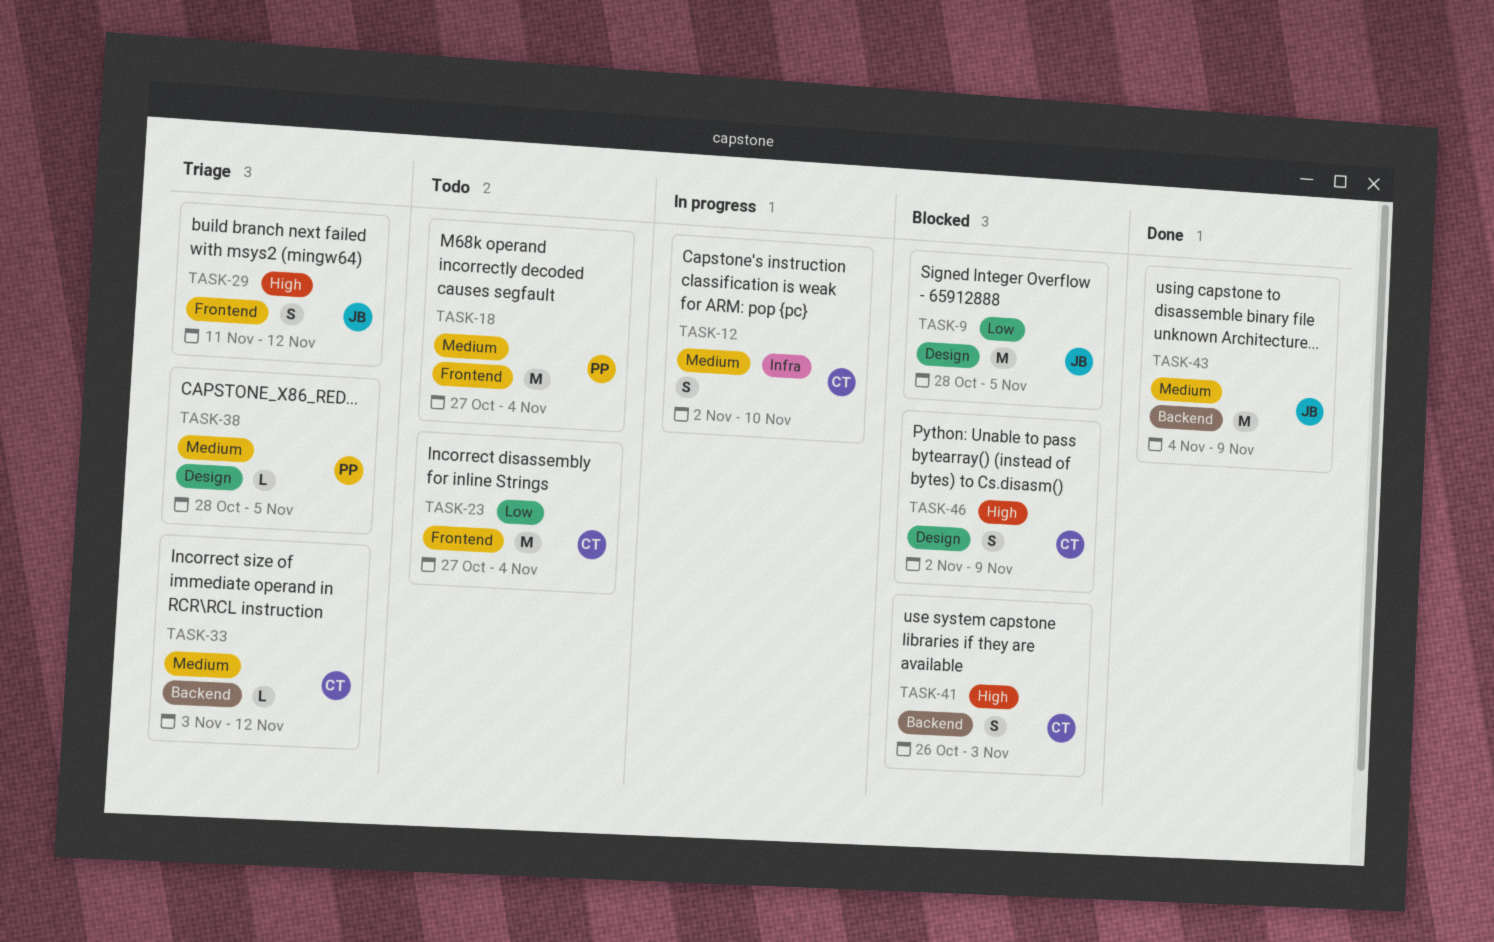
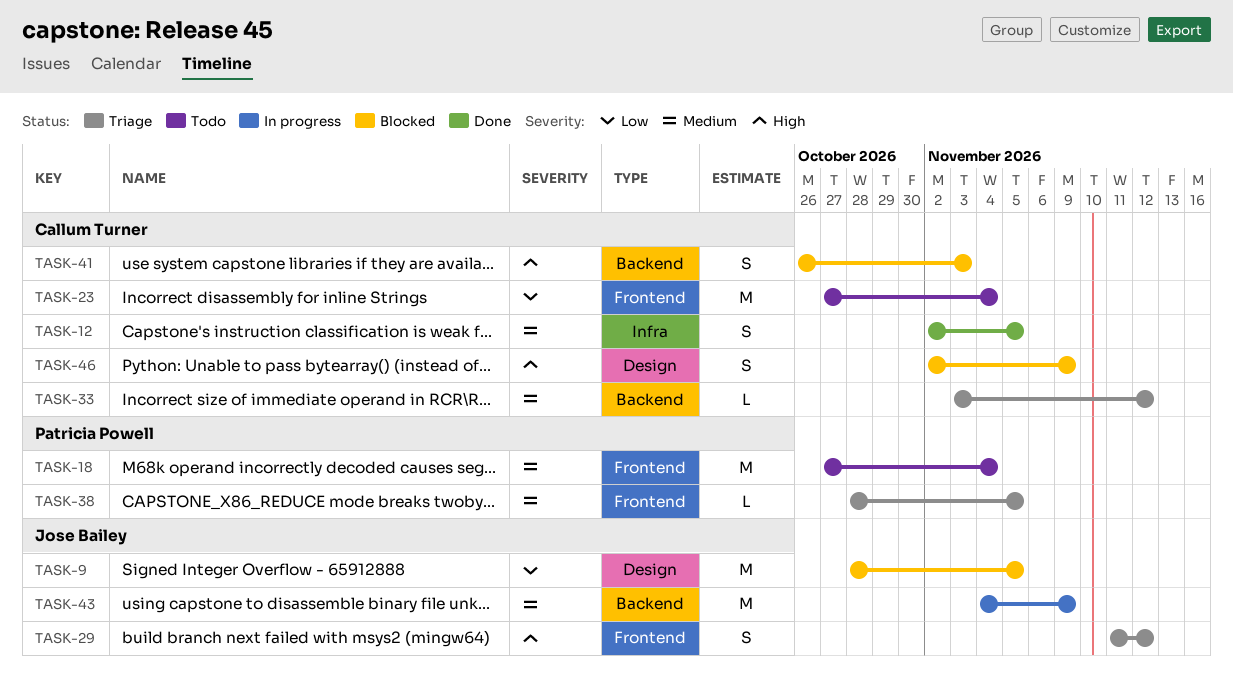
TASK-12, status: In progress -> Done
TASK-12, due: Nov 10 -> Nov 5
TASK-38, label: Design -> Frontend
TASK-43, status: Done -> In progress

